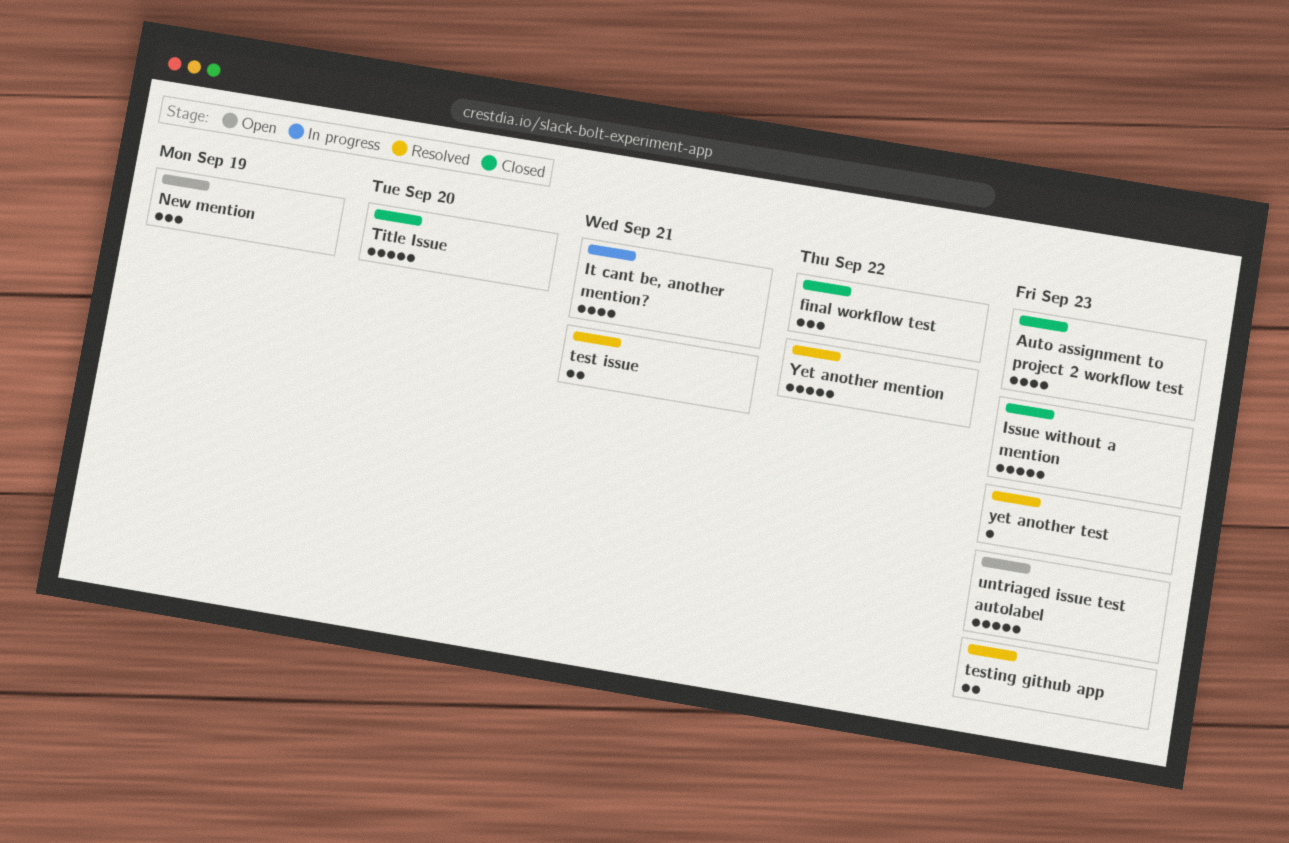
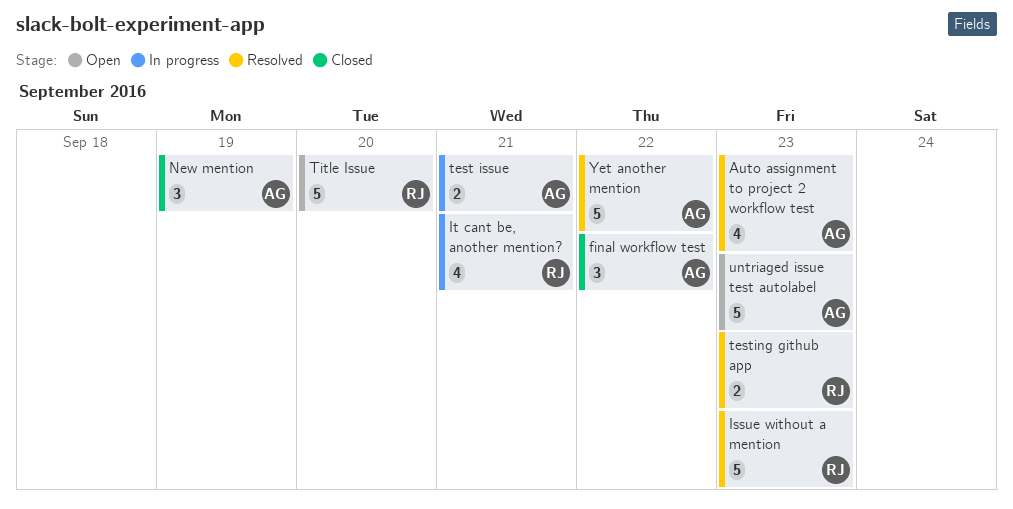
Auto assignment to project 2 workflow test, status: Closed -> Resolved
Issue without a mention, status: Closed -> Resolved
New mention, status: Open -> Closed
test issue, status: Resolved -> In progress
Title Issue, status: Closed -> Open
yet another test: present -> none

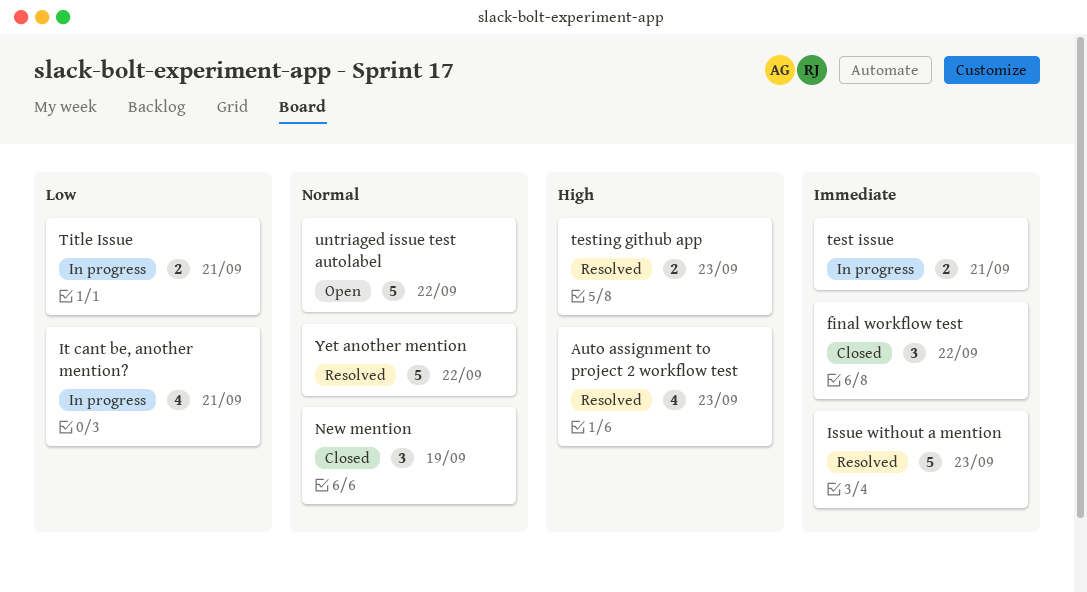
Title Issue, status: Open -> In progress
Title Issue, estimate: 5 -> 2
Title Issue, due: Sep 20 -> Sep 21
untriaged issue test autolabel, due: Sep 23 -> Sep 22

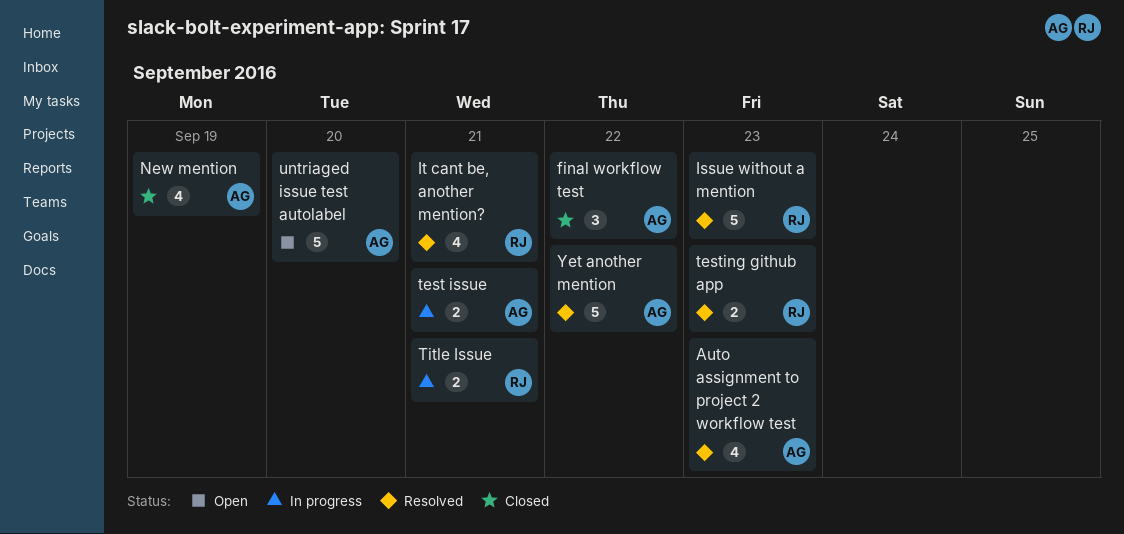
It cant be, another mention?, status: In progress -> Resolved
New mention, estimate: 3 -> 4
untriaged issue test autolabel, due: Sep 22 -> Sep 20

